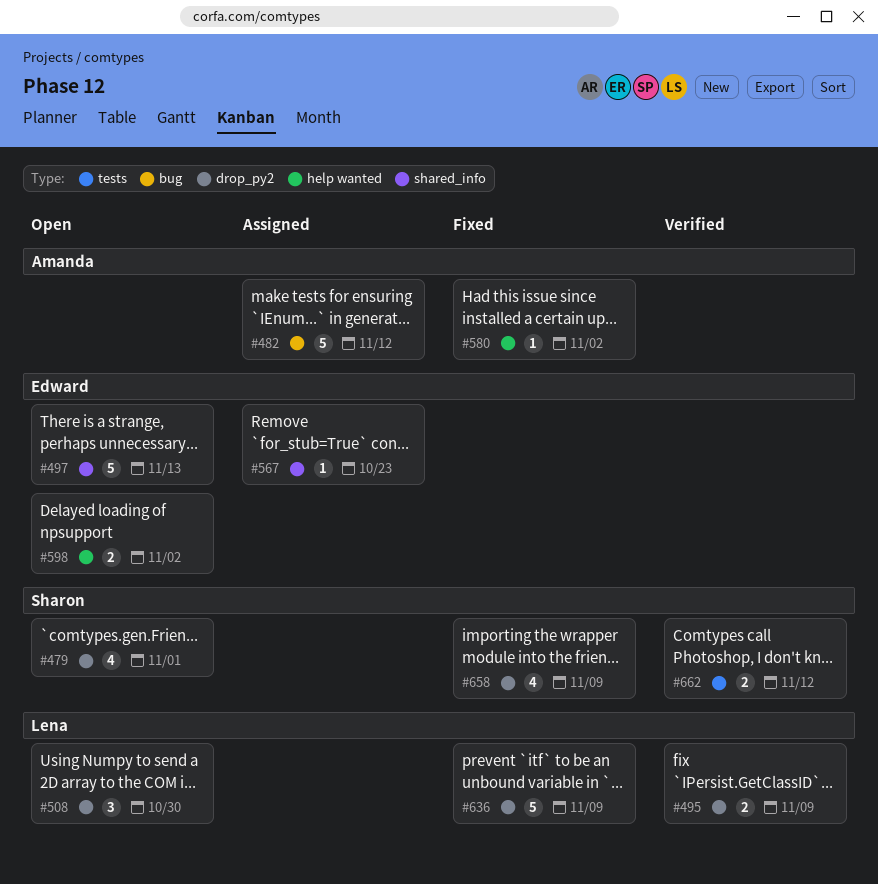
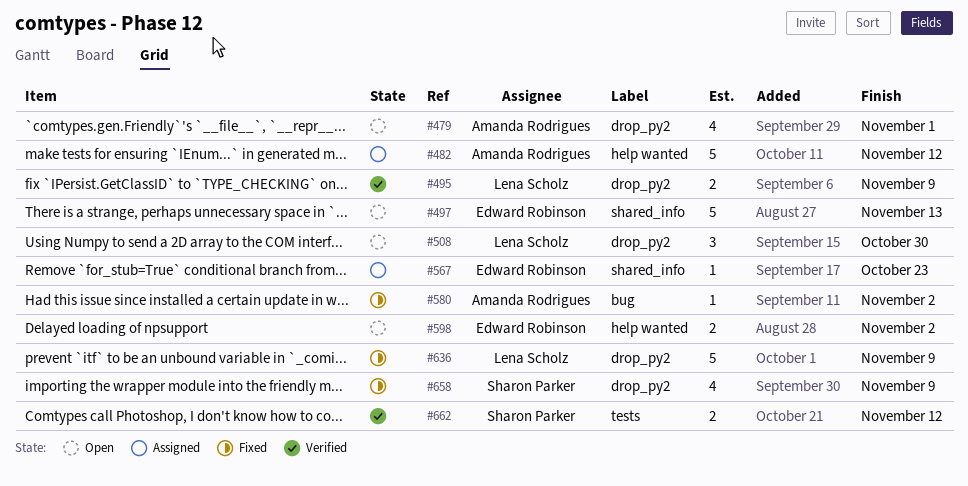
#479, owner: Sharon Parker -> Amanda Rodrigues
#482, label: bug -> help wanted
#580, label: help wanted -> bug

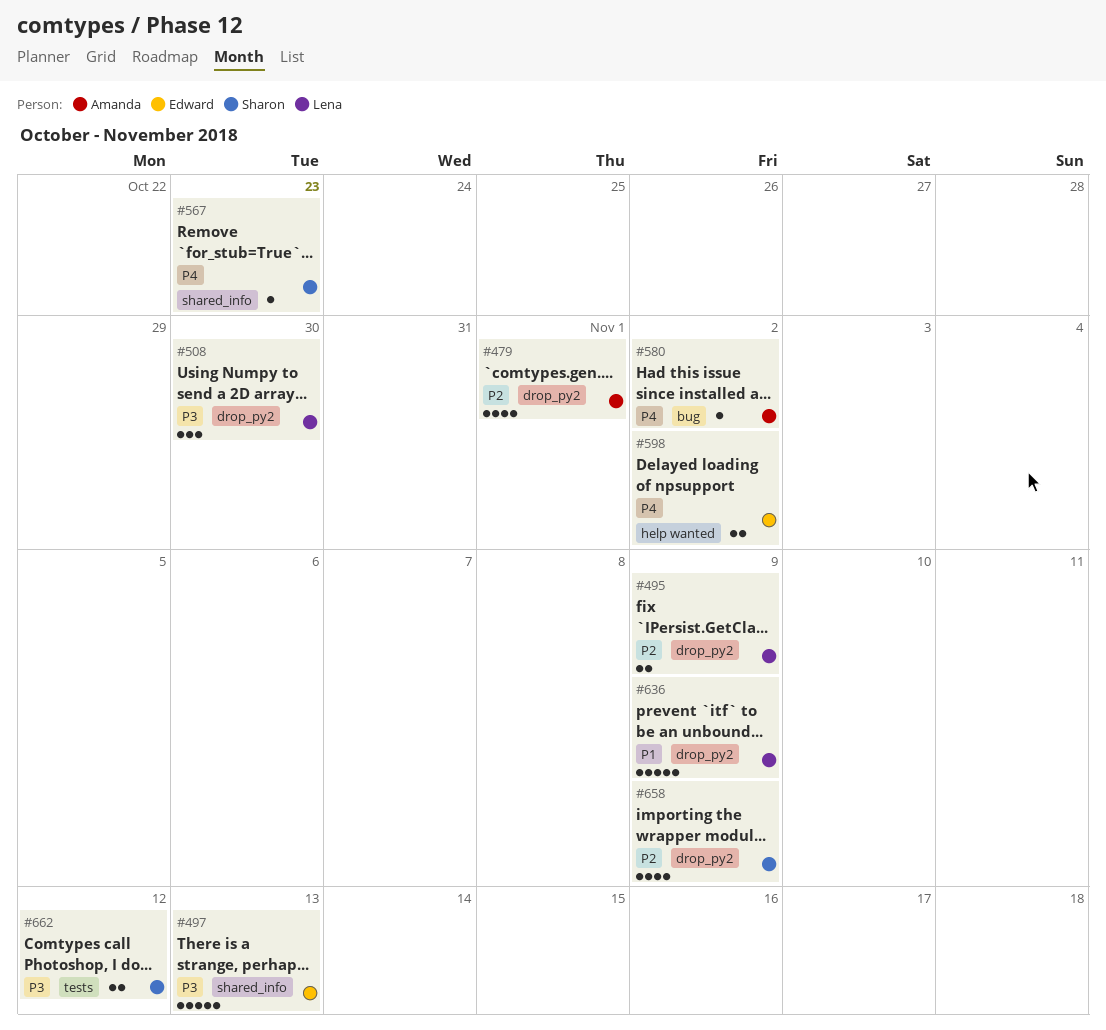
#482: present -> none
#567, owner: Edward Robinson -> Sharon Parker

